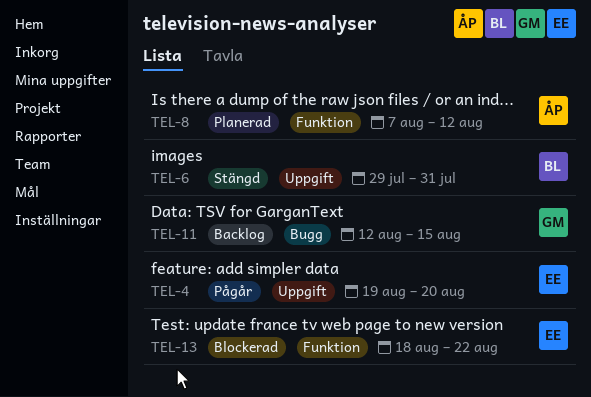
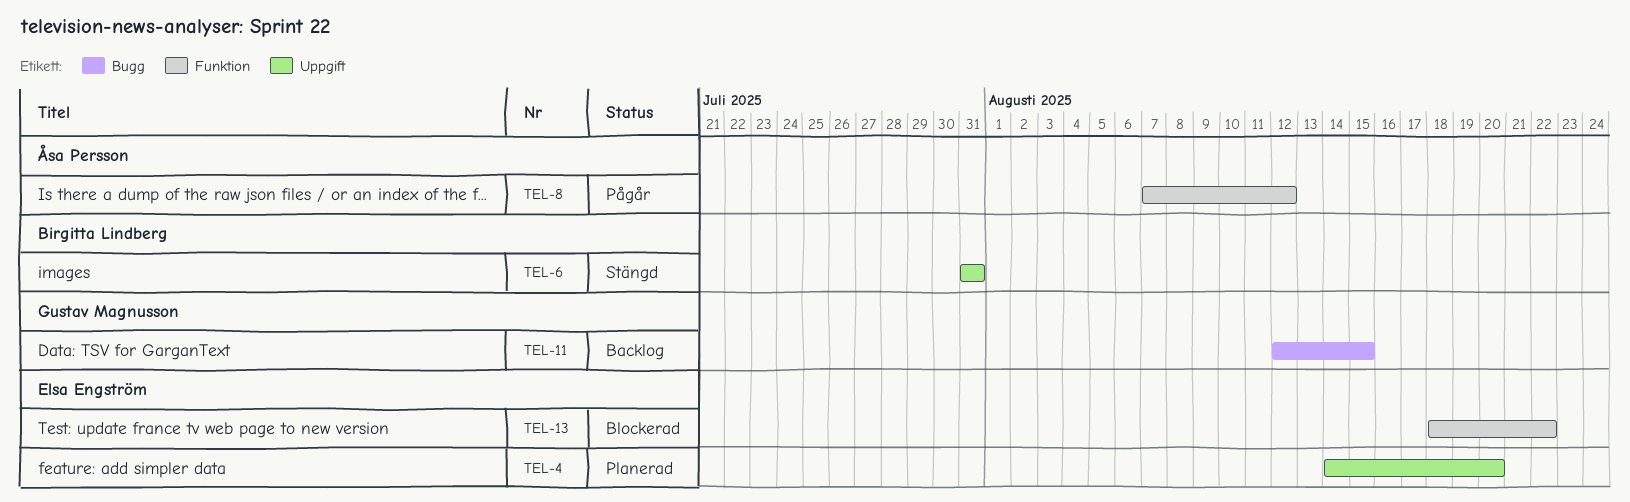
TEL-4, status: Pågår -> Planerad
TEL-4, start: Aug 19 -> Aug 14
TEL-6, start: Jul 29 -> Jul 31
TEL-8, status: Planerad -> Pågår

